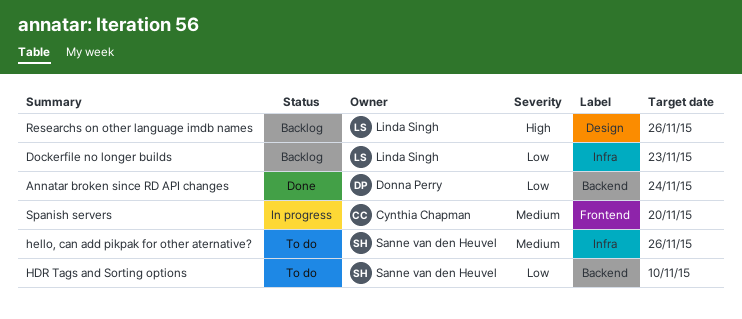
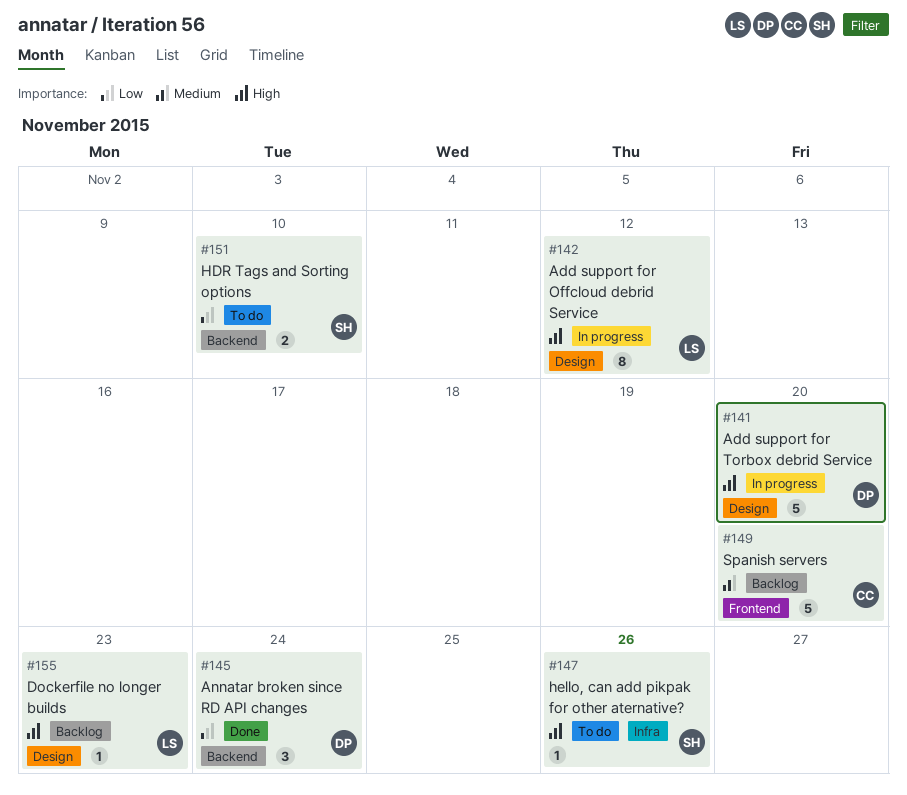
Add support for Offcloud debrid Service: none -> present
Add support for Torbox debrid Service: none -> present
Dockerfile no longer builds, priority: Low -> High
Dockerfile no longer builds, label: Infra -> Design
hello, can add pikpak for other aternative?, priority: Medium -> High
Researchs on other language imdb names: present -> none
Spanish servers, status: In progress -> Backlog

